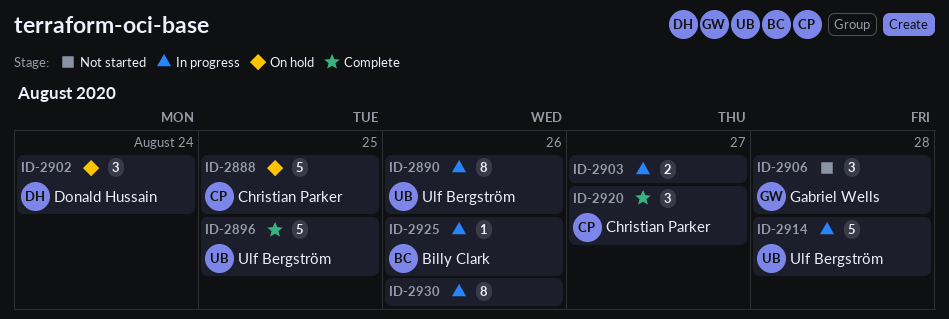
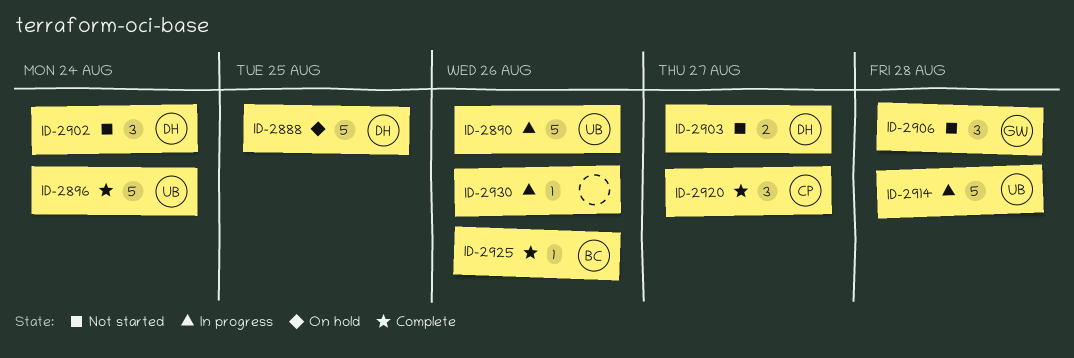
ID-2888, owner: Christian Parker -> Donald Hussain
ID-2890, estimate: 8 -> 5
ID-2896, due: Aug 25 -> Aug 24
ID-2902, status: On hold -> Not started
ID-2903, status: In progress -> Not started
ID-2903, owner: none -> Donald Hussain
ID-2925, status: In progress -> Complete
ID-2930, estimate: 8 -> 1

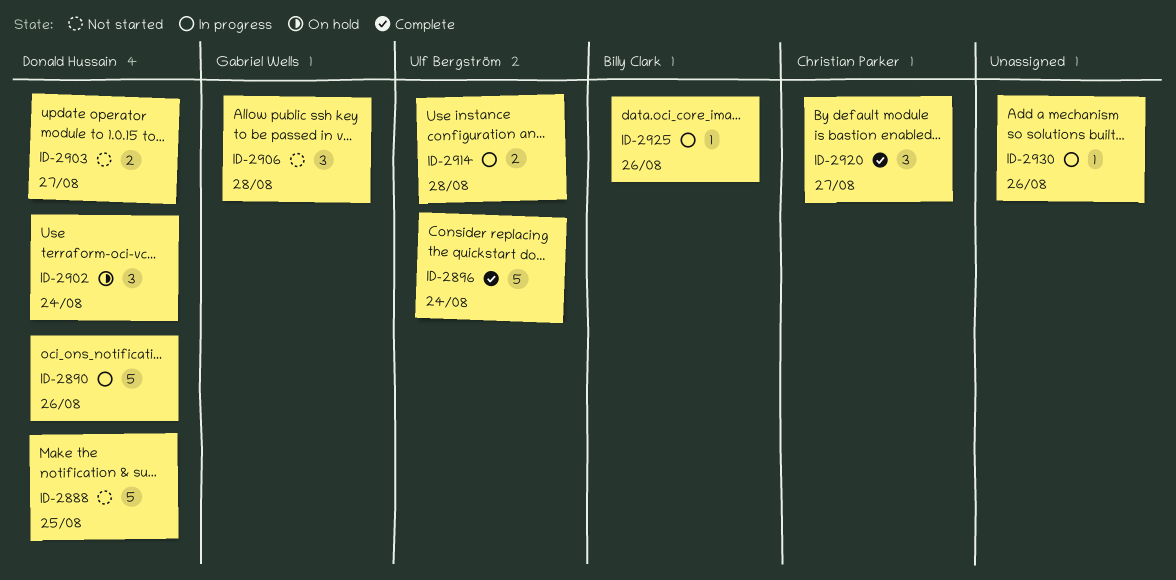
ID-2888, status: On hold -> Not started
ID-2890, owner: Ulf Bergström -> Donald Hussain
ID-2902, status: Not started -> On hold
ID-2914, estimate: 5 -> 2
ID-2925, status: Complete -> In progress

